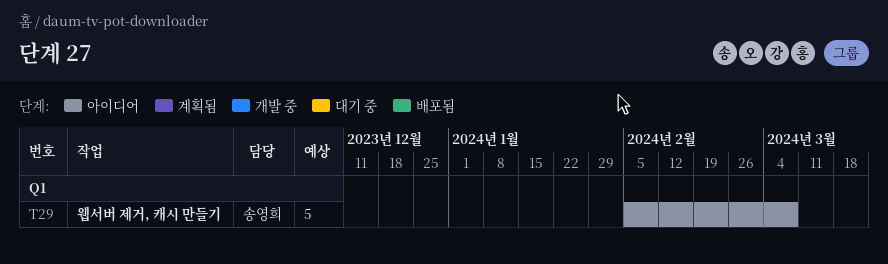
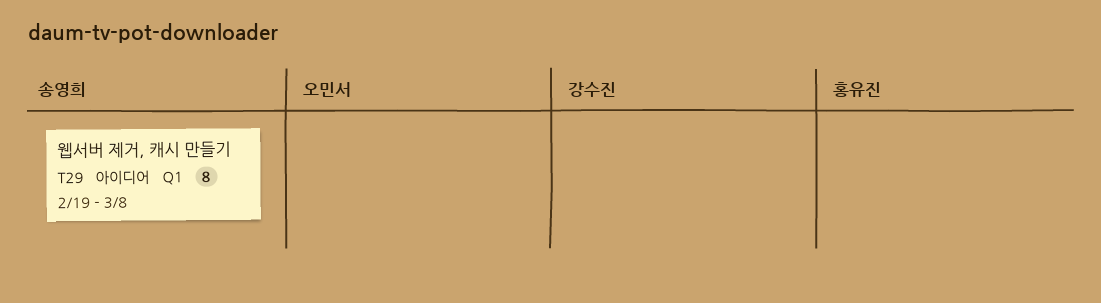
T29, estimate: 5 -> 8
T29, start: Feb 5 -> Feb 19

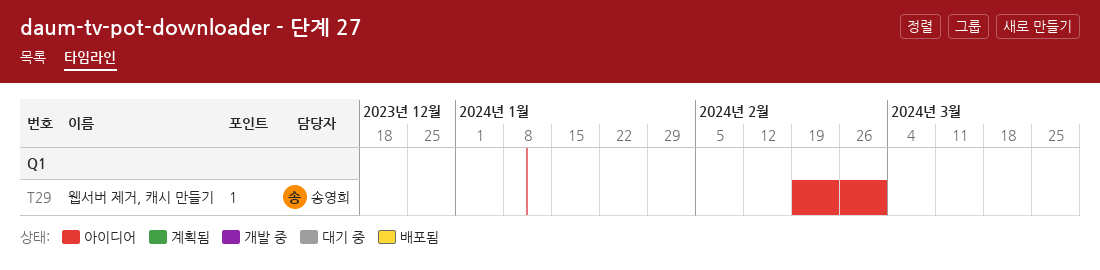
T29, estimate: 8 -> 1
T29, due: Mar 8 -> Mar 1

